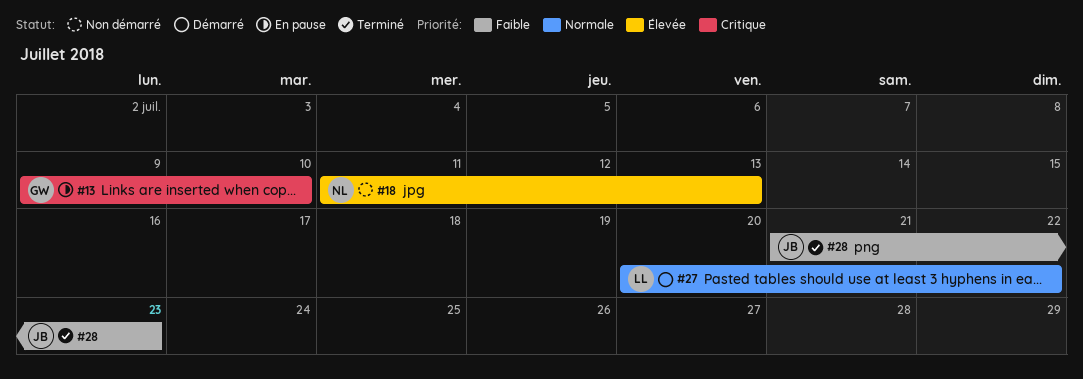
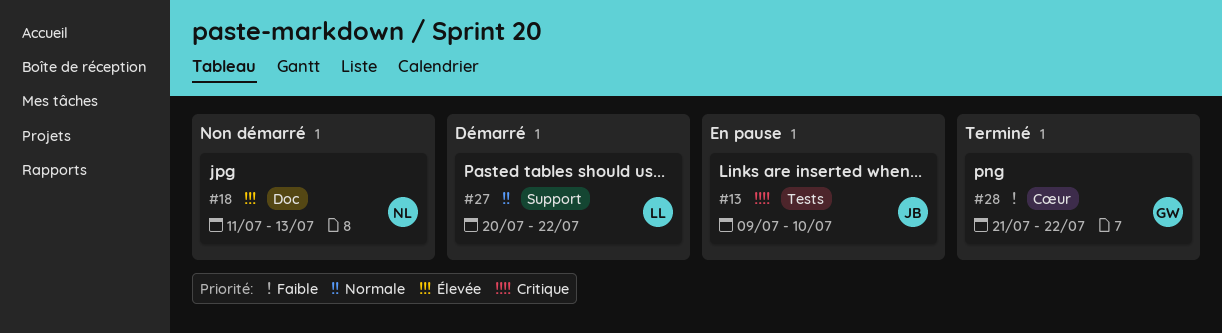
#13, owner: GW -> JB
#28, owner: JB -> GW
#28, due: Jul 23 -> Jul 22

